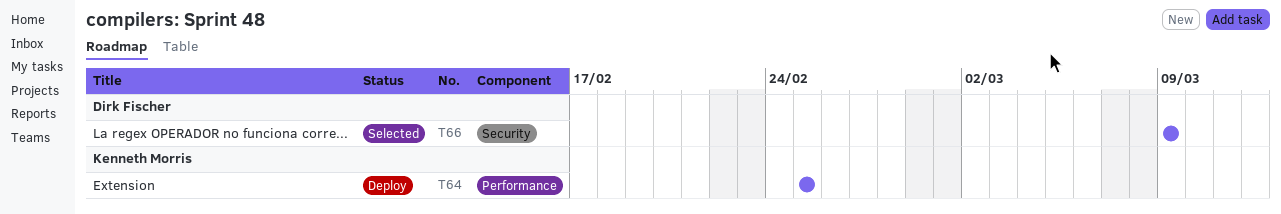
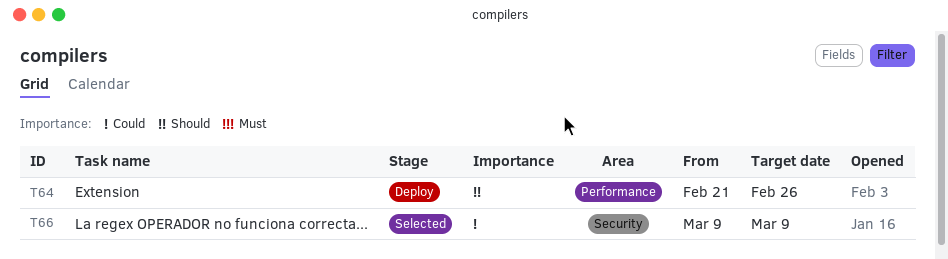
T64, start: Feb 25 -> Feb 21
T64, due: Feb 25 -> Feb 26

